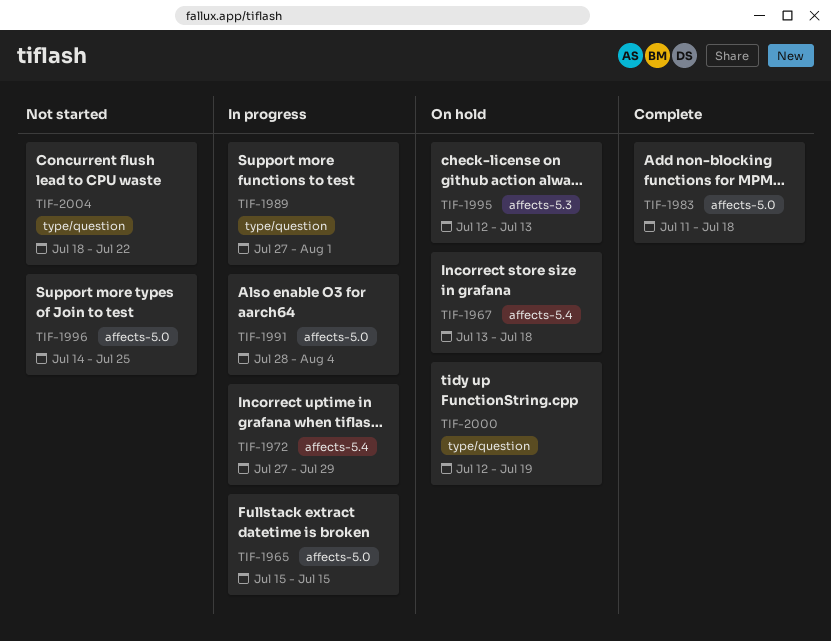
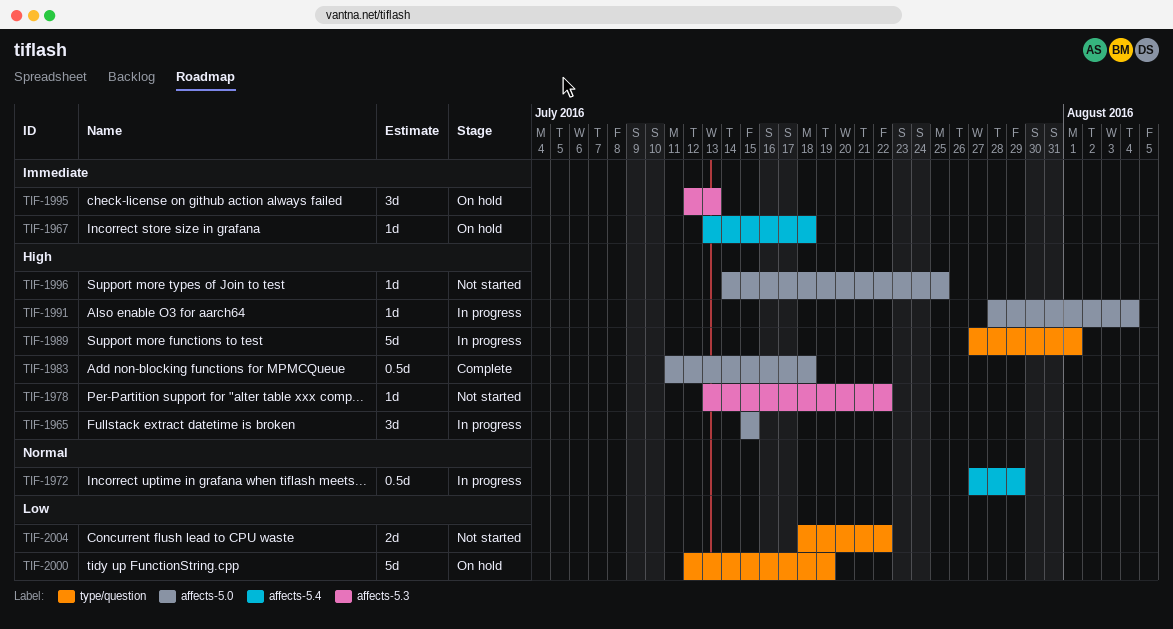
TIF-1978: none -> present

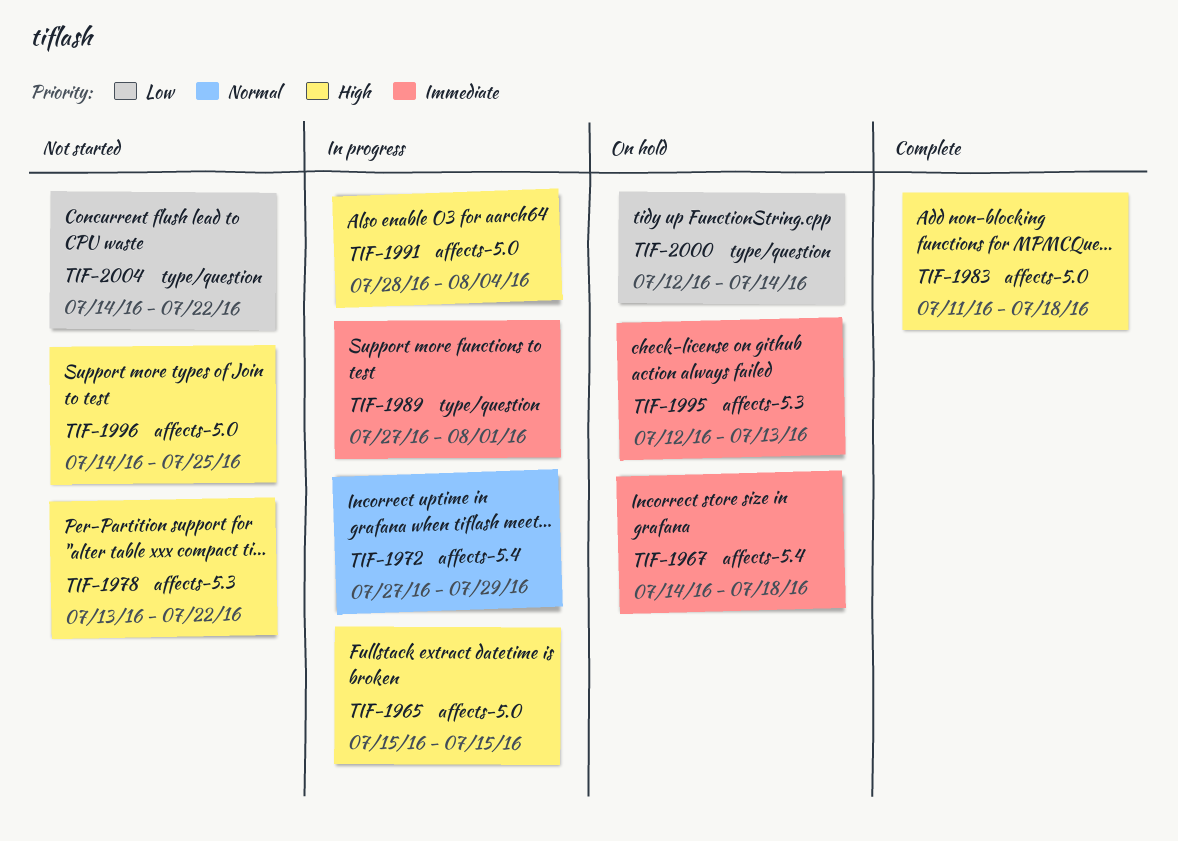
TIF-1967, start: Jul 13 -> Jul 14
TIF-1989, priority: High -> Immediate
TIF-2000, due: Jul 19 -> Jul 14
TIF-2004, start: Jul 18 -> Jul 14

